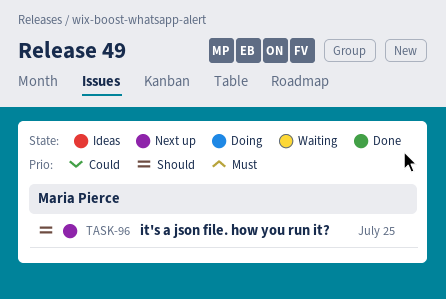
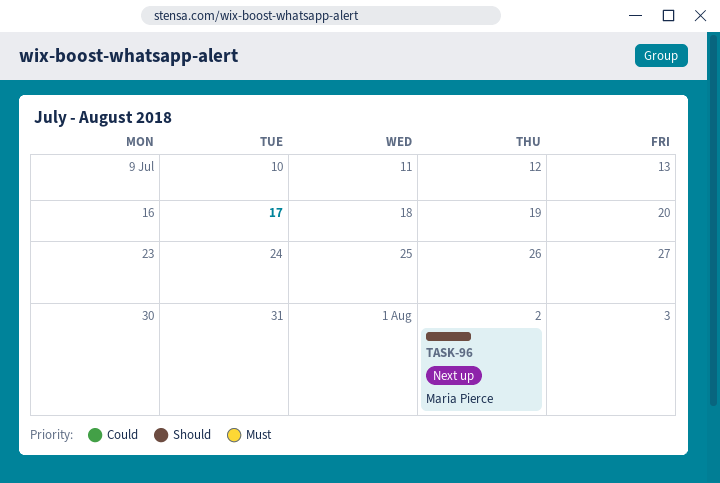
TASK-96, due: Jul 25 -> Aug 2

